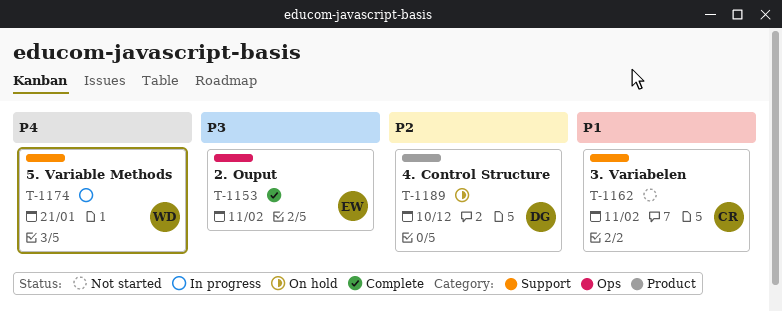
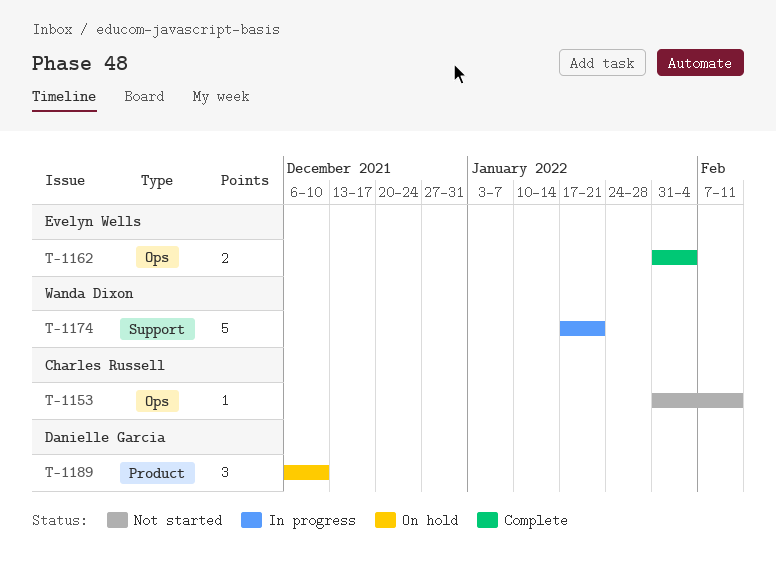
T-1153, status: Complete -> Not started
T-1153, owner: Evelyn Wells -> Charles Russell
T-1162, status: Not started -> Complete
T-1162, owner: Charles Russell -> Evelyn Wells
T-1162, label: Support -> Ops
T-1162, due: Feb 11 -> Feb 4

